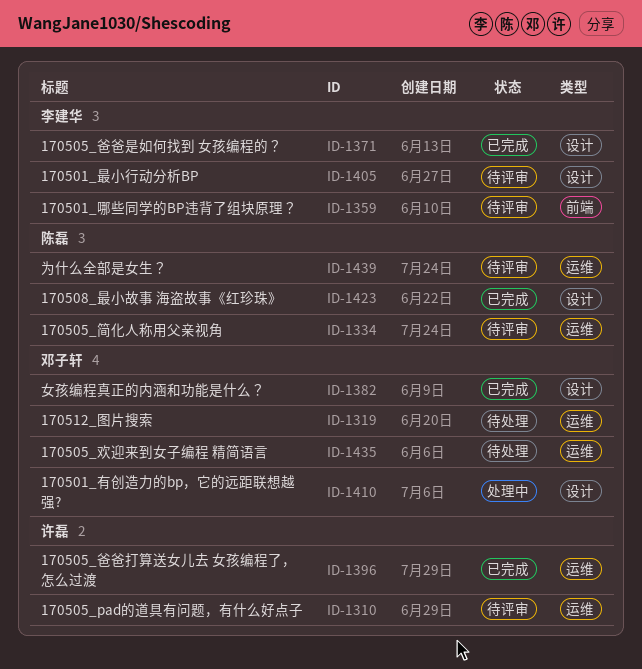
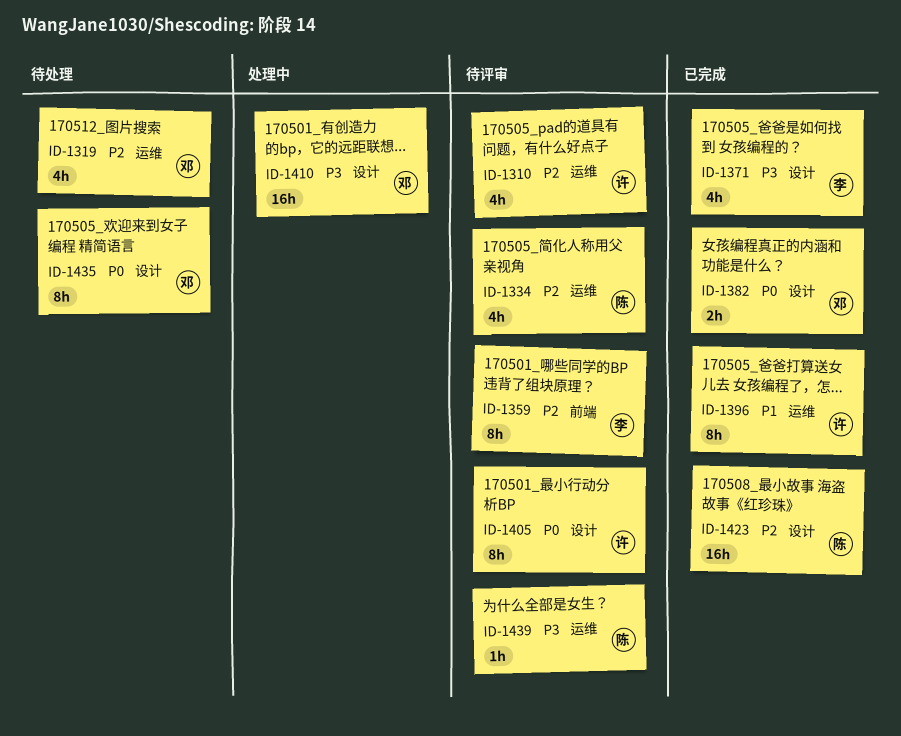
ID-1405, owner: 李建华 -> 许磊
ID-1435, label: 运维 -> 设计

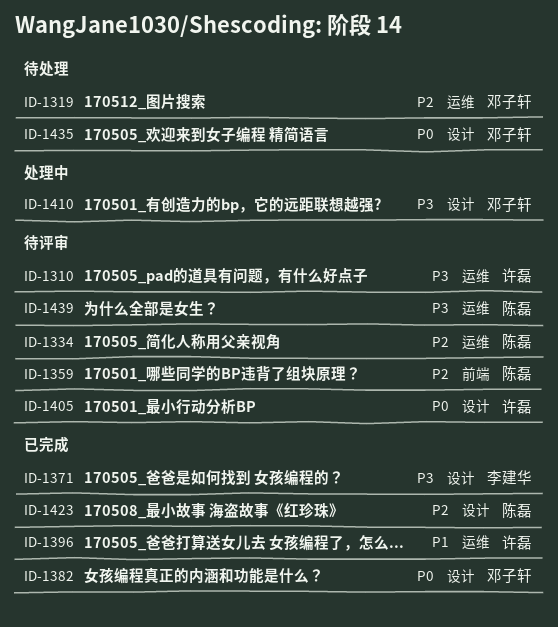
ID-1310, priority: P2 -> P3
ID-1359, owner: 李建华 -> 陈磊

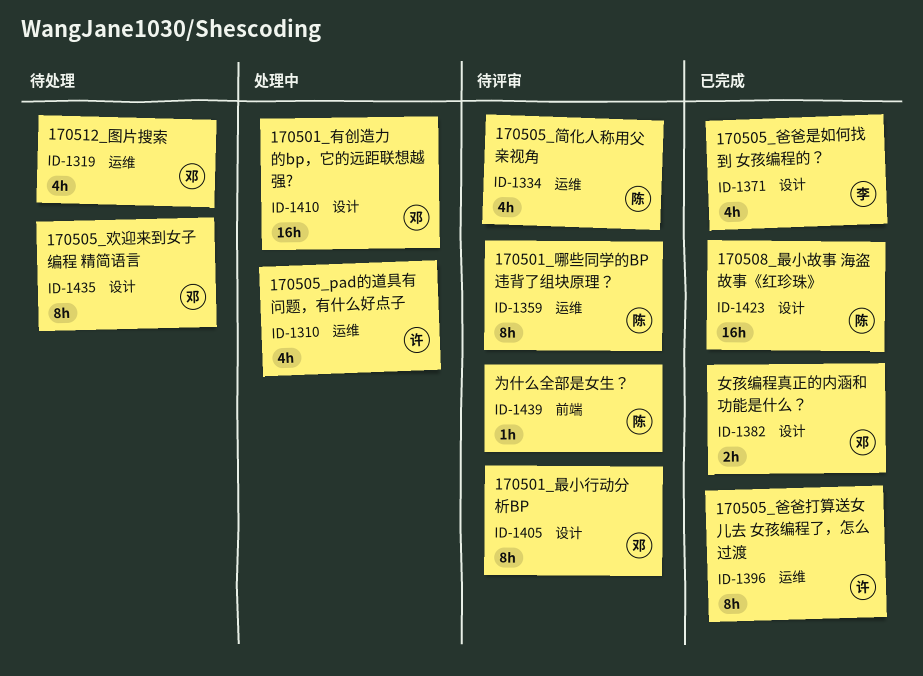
ID-1310, status: 待评审 -> 处理中
ID-1359, label: 前端 -> 运维
ID-1405, owner: 许磊 -> 邓子轩
ID-1439, label: 运维 -> 前端

